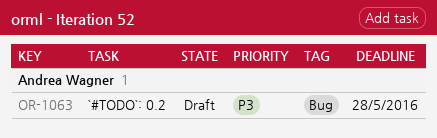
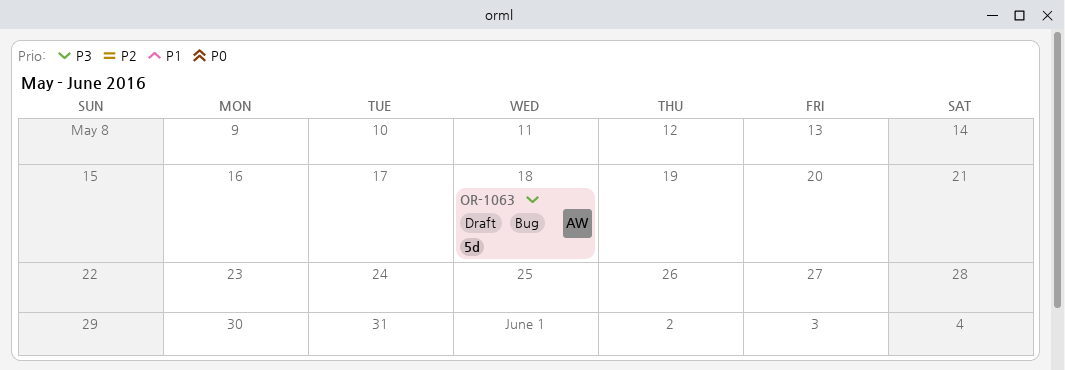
OR-1063, due: May 28 -> May 18

